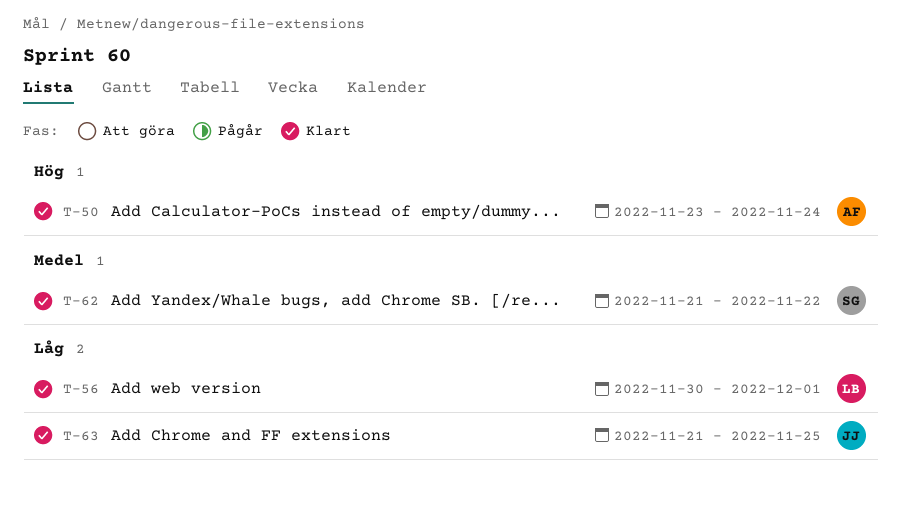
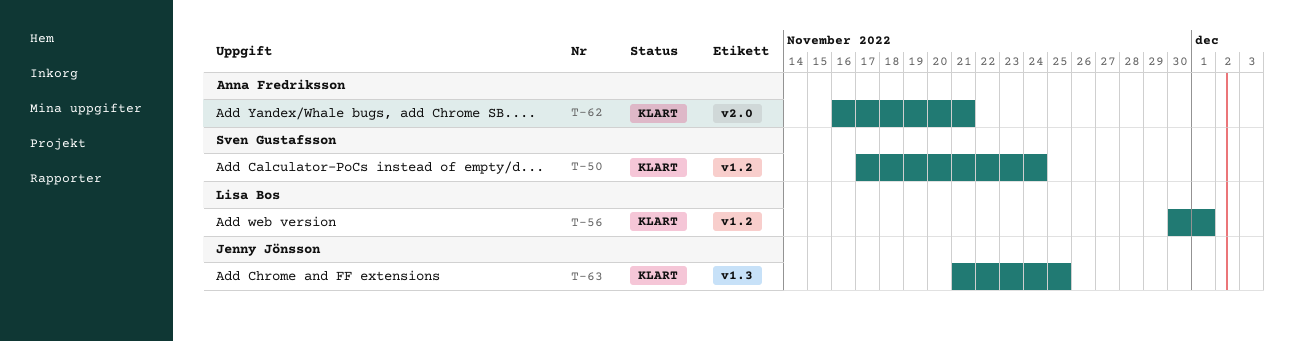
T-50, owner: Anna Fredriksson -> Sven Gustafsson
T-50, start: Nov 23 -> Nov 17
T-62, owner: Sven Gustafsson -> Anna Fredriksson
T-62, start: Nov 21 -> Nov 16
T-62, due: Nov 22 -> Nov 21

